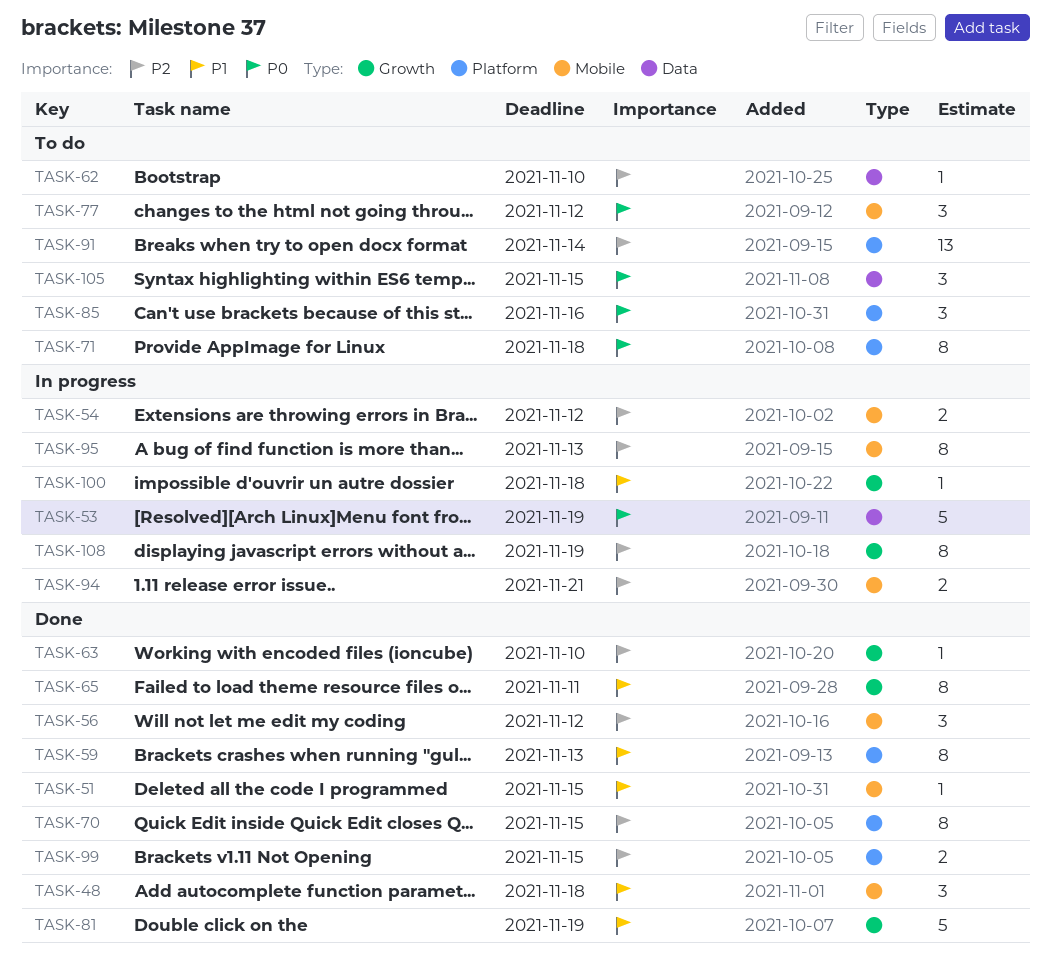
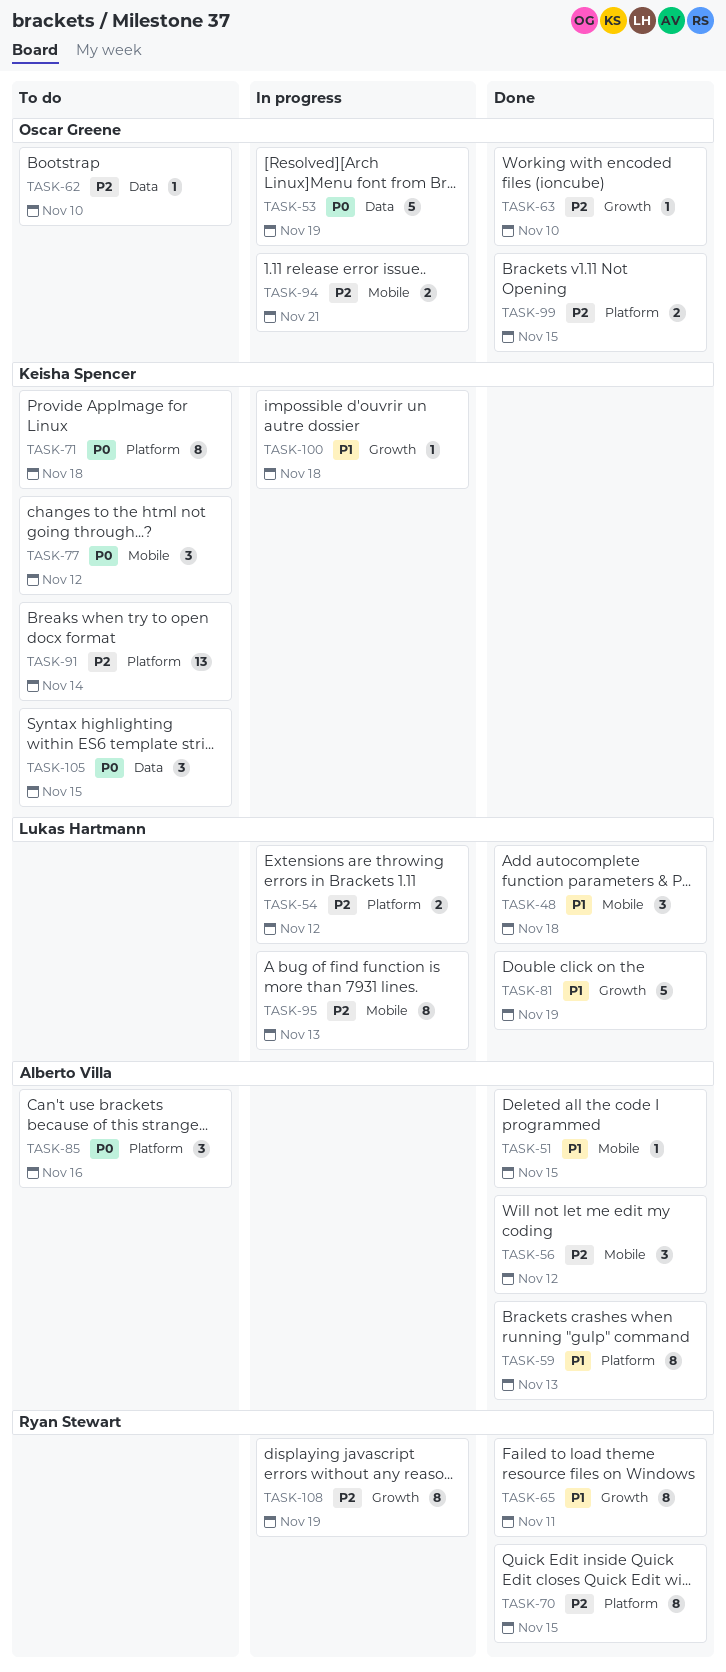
TASK-54, label: Mobile -> Platform

